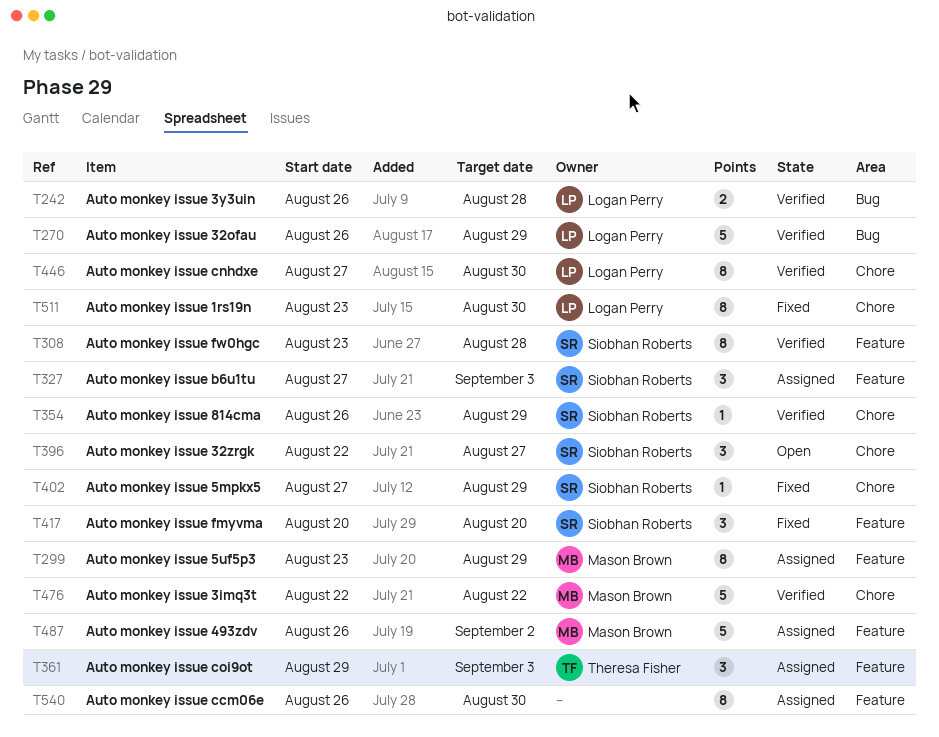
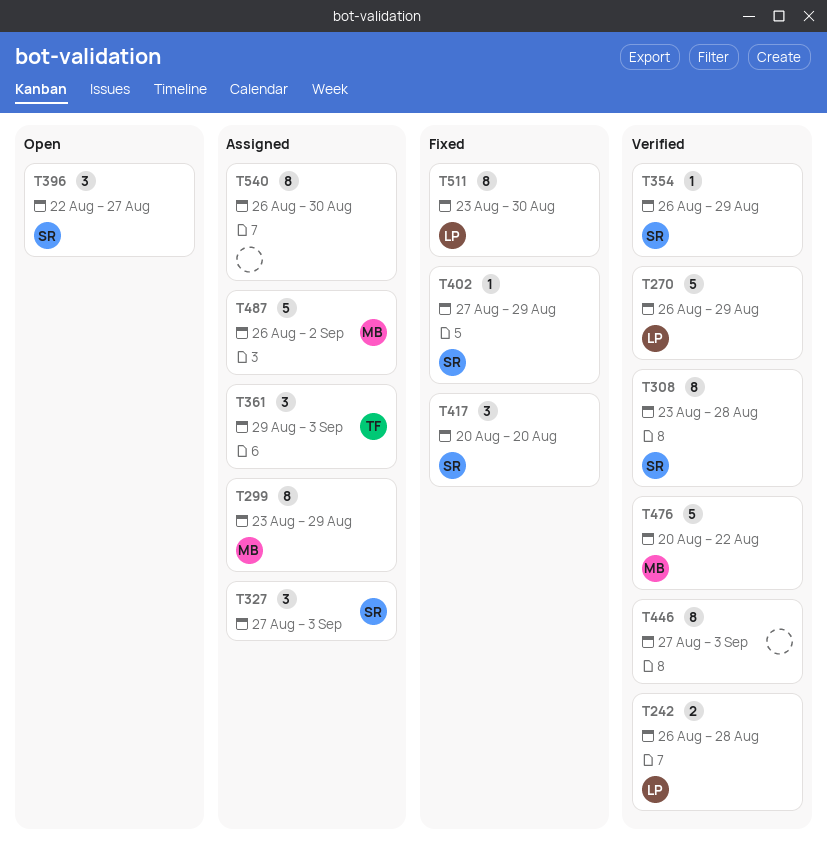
T446, owner: Logan Perry -> none
T446, due: Aug 30 -> Sep 3
T476, start: Aug 22 -> Aug 20

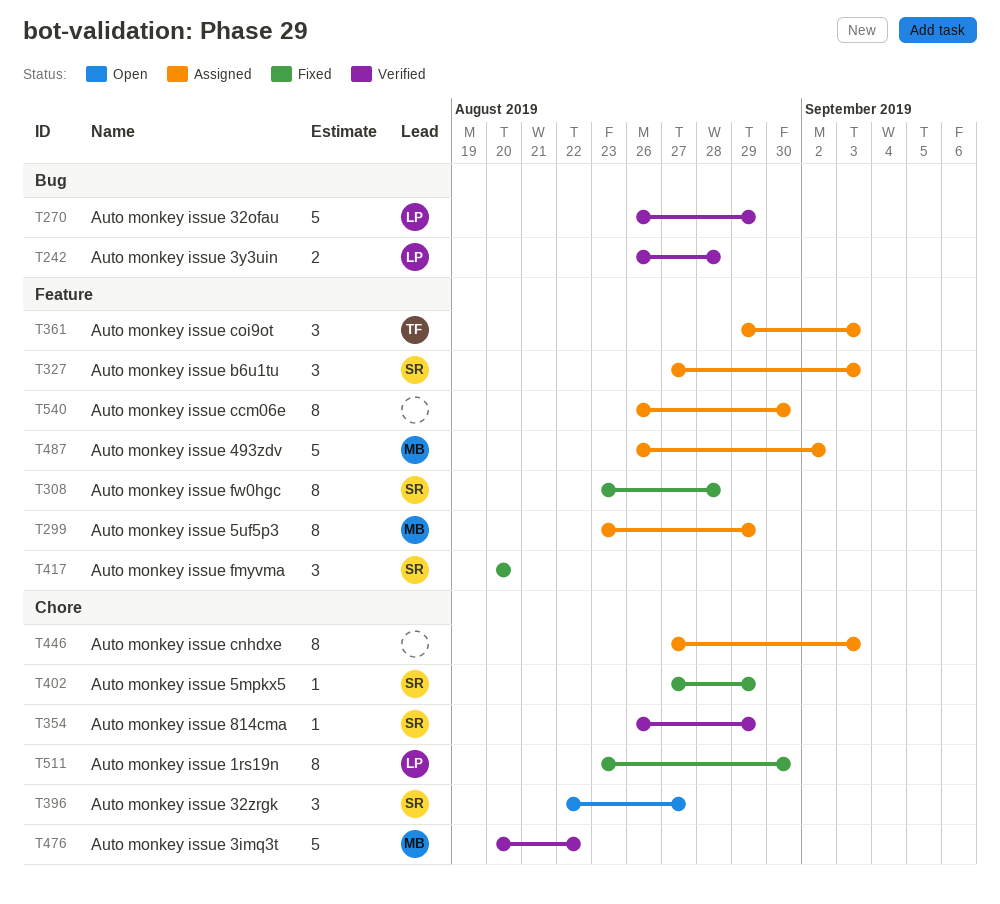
T308, status: Verified -> Fixed
T446, status: Verified -> Assigned

